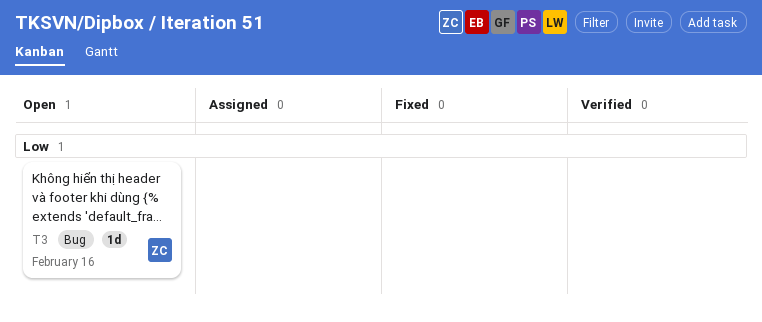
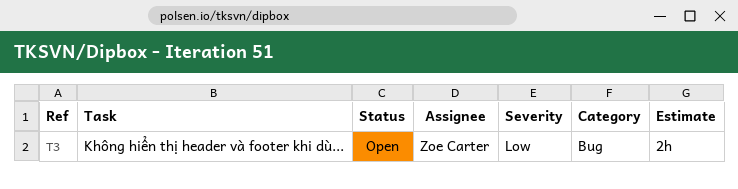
T3, estimate: 1d -> 2h

